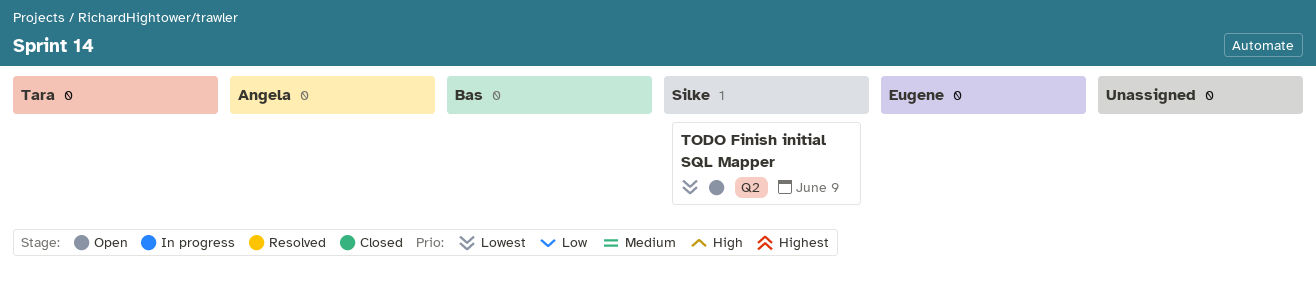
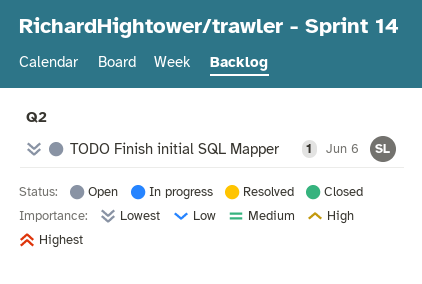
TODO Finish initial SQL Mapper, due: Jun 9 -> Jun 6

